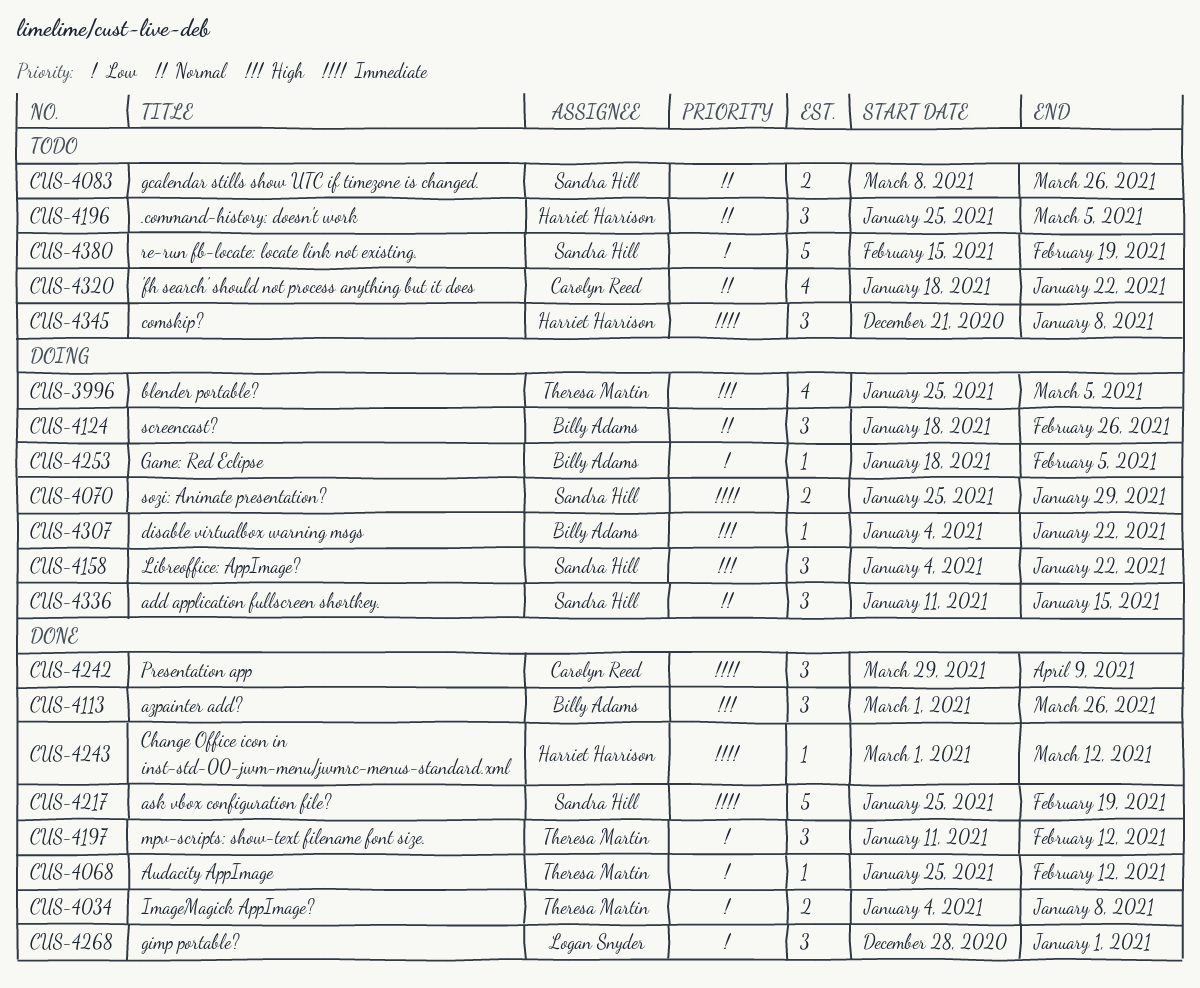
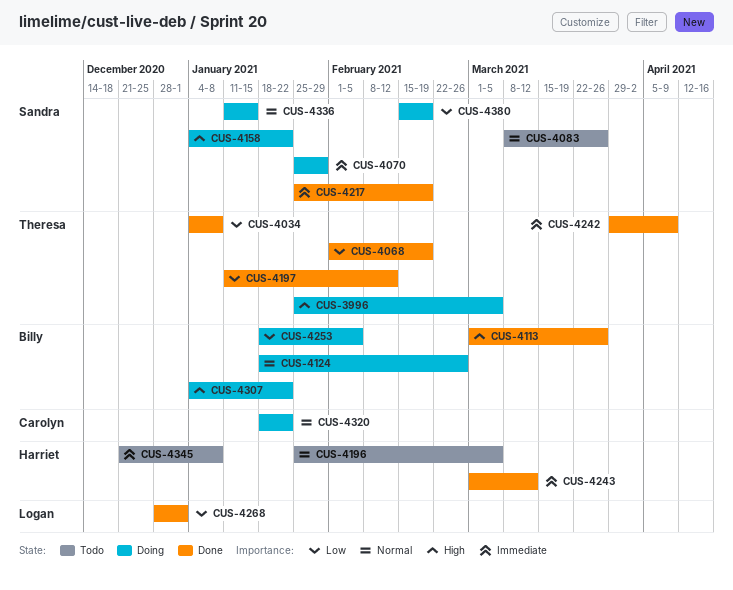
CUS-4068, start: Jan 25 -> Feb 1
CUS-4068, due: Feb 12 -> Feb 19
CUS-4242, owner: Carolyn Reed -> Theresa Martin
CUS-4320, status: Todo -> Doing
CUS-4380, status: Todo -> Doing

